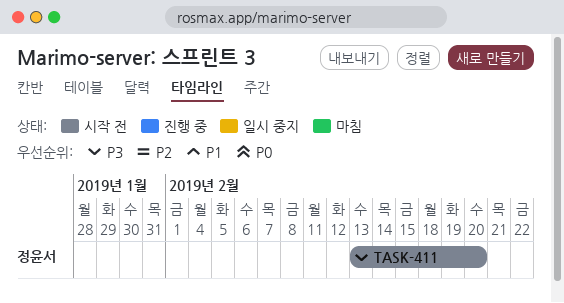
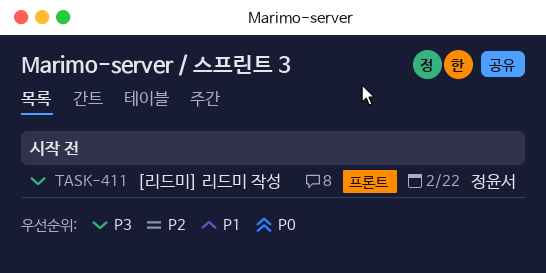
TASK-411, due: Feb 20 -> Feb 22

